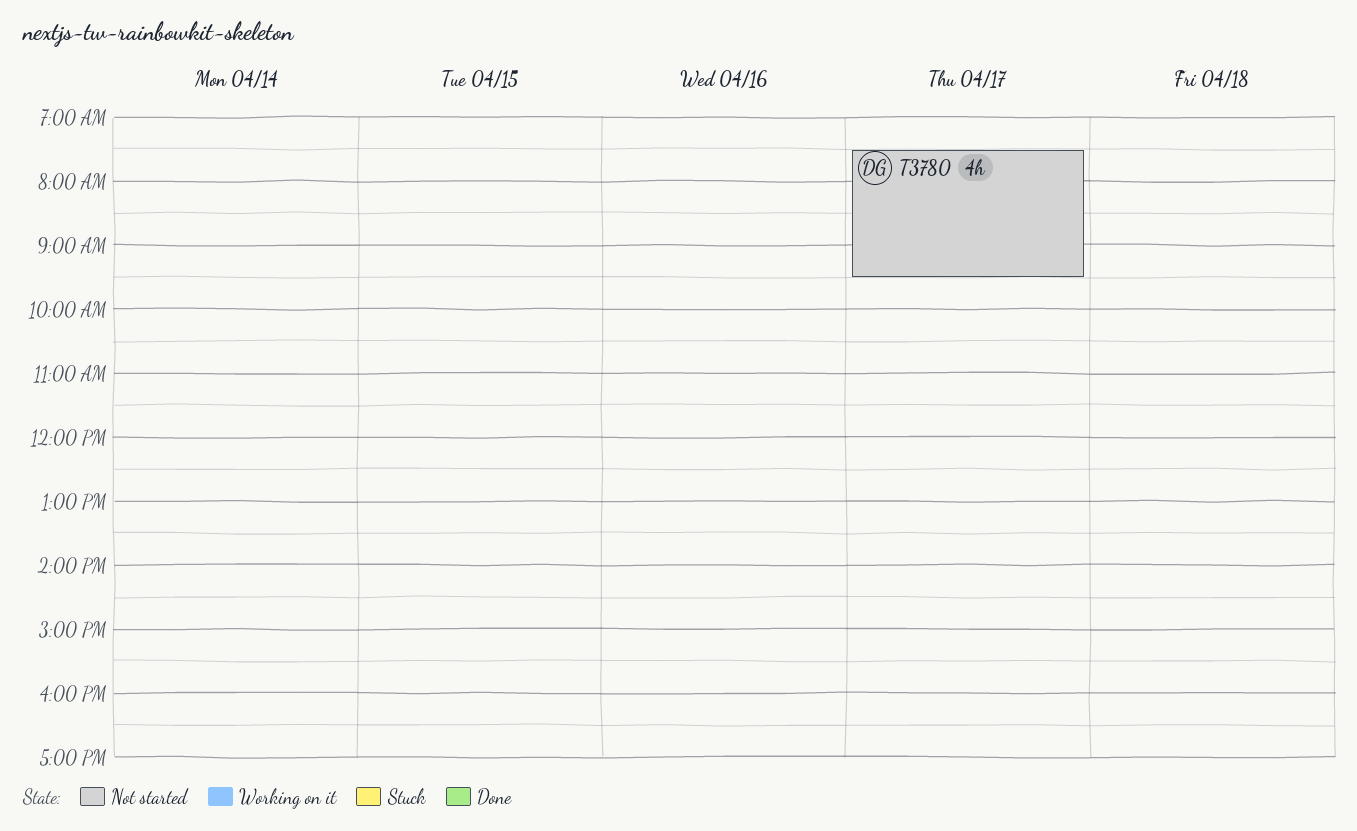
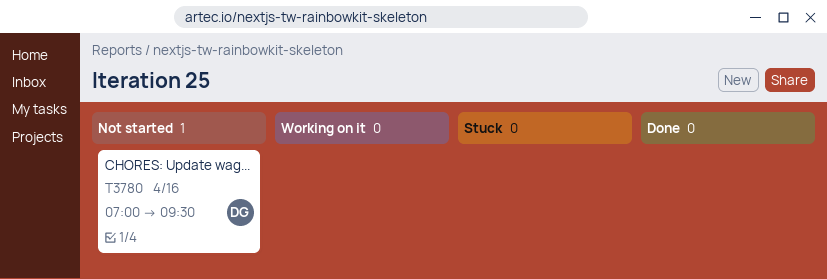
T3780, day: Apr 17 -> Apr 16
T3780, begins: 07:30 -> 07:00

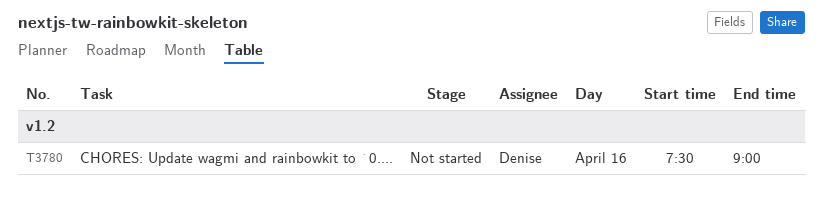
T3780, begins: 07:00 -> 07:30
T3780, ends: 09:30 -> 09:00

